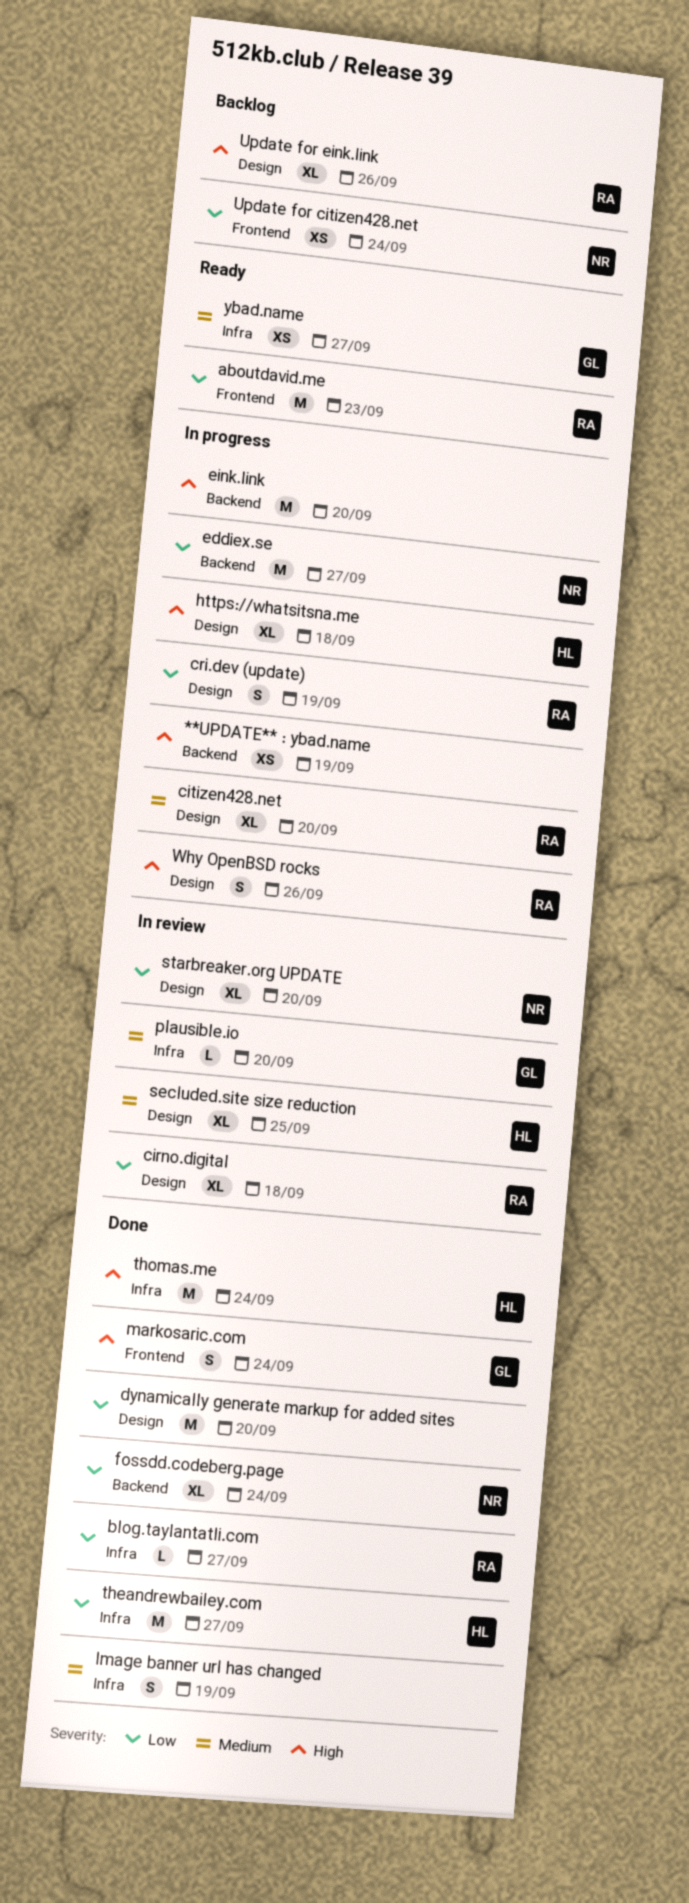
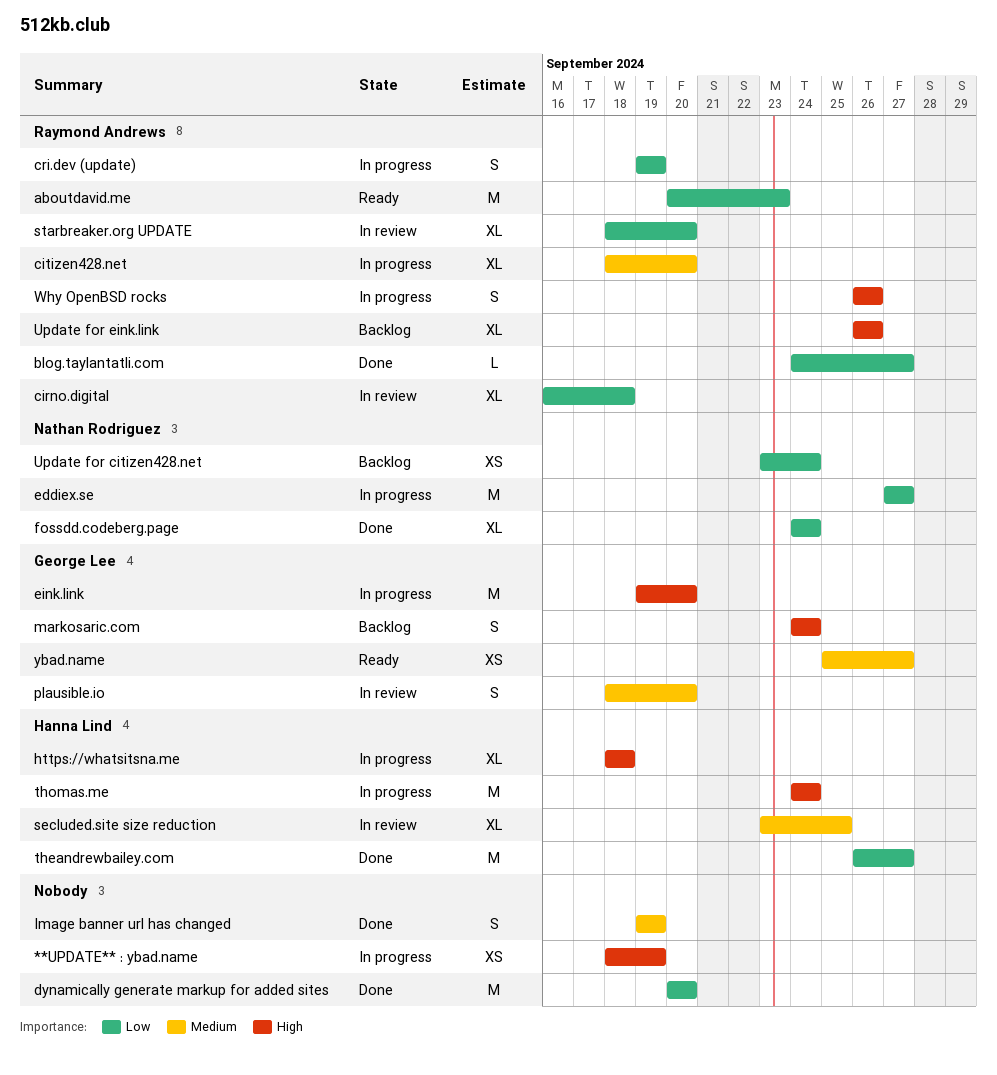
eink.link, owner: none -> George Lee
markosaric.com, status: Done -> Backlog
plausible.io, estimate: L -> S
starbreaker.org UPDATE, owner: Nathan Rodriguez -> Raymond Andrews
thomas.me, status: Done -> In progress

